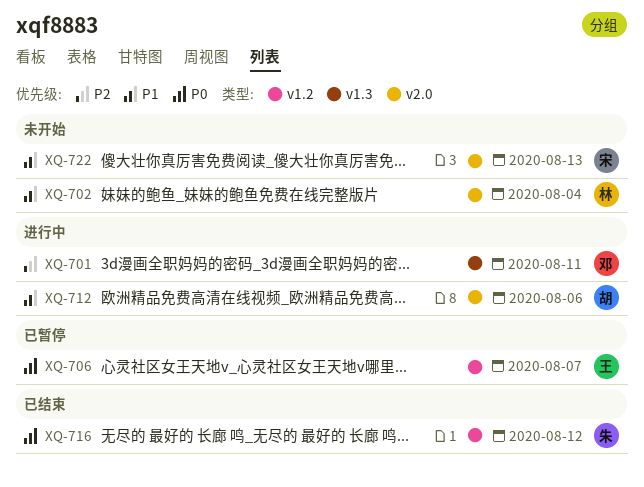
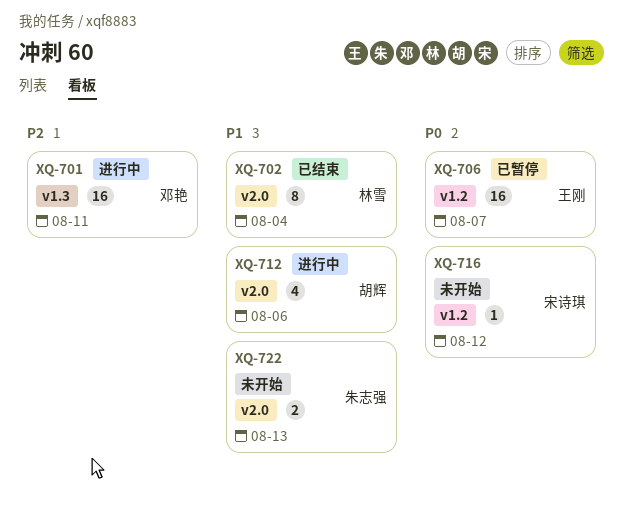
XQ-702, status: 未开始 -> 已结束
XQ-716, status: 已结束 -> 未开始
XQ-716, owner: 朱志强 -> 宋诗琪
XQ-722, owner: 宋诗琪 -> 朱志强

